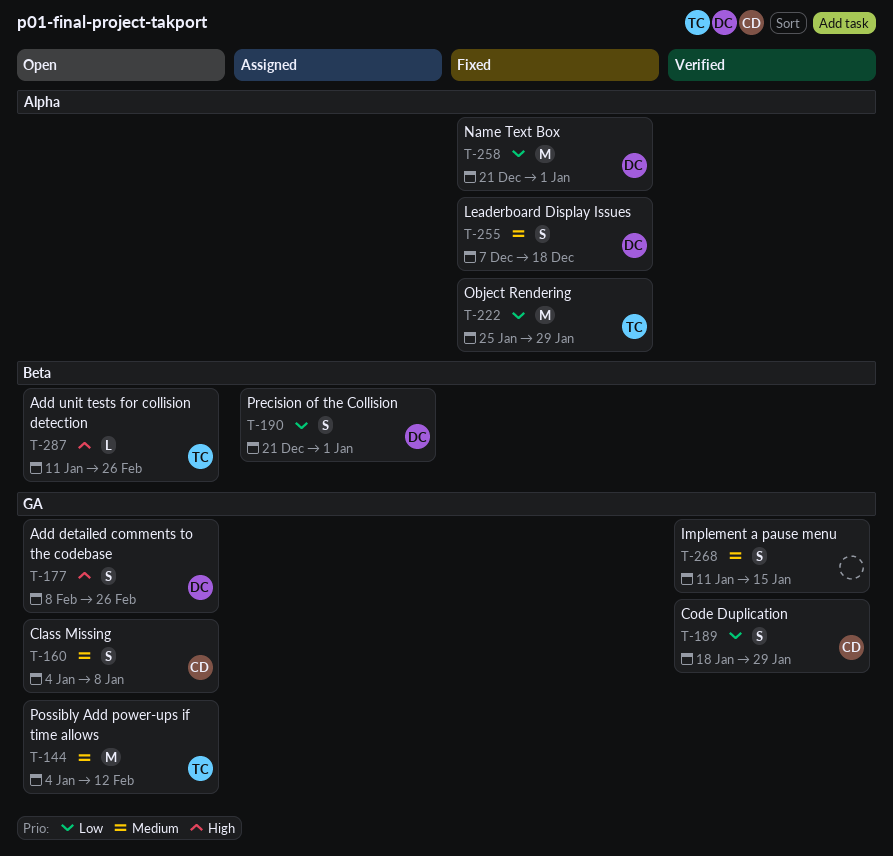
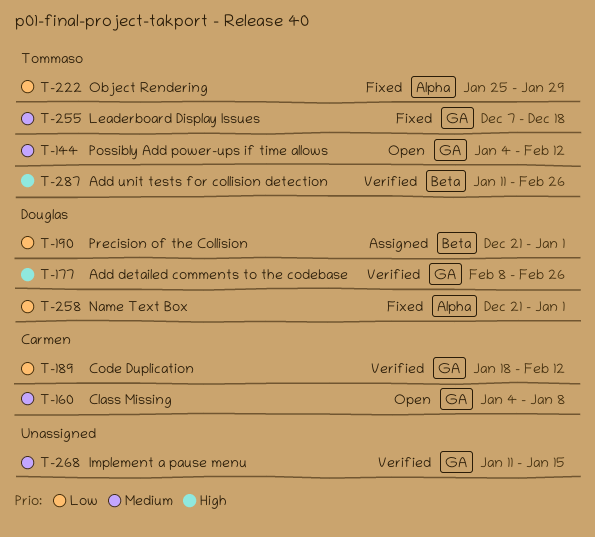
T-177, status: Open -> Verified
T-189, due: Jan 29 -> Feb 12
T-255, owner: Douglas -> Tommaso
T-255, label: Alpha -> GA
T-287, status: Open -> Verified

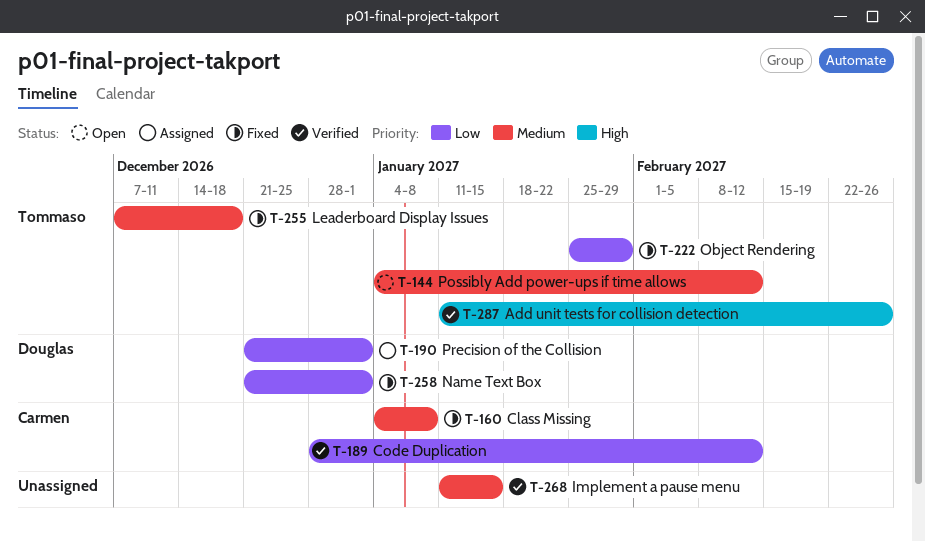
T-160, status: Open -> Fixed
T-177: present -> none
T-189, start: Jan 18 -> Dec 28

